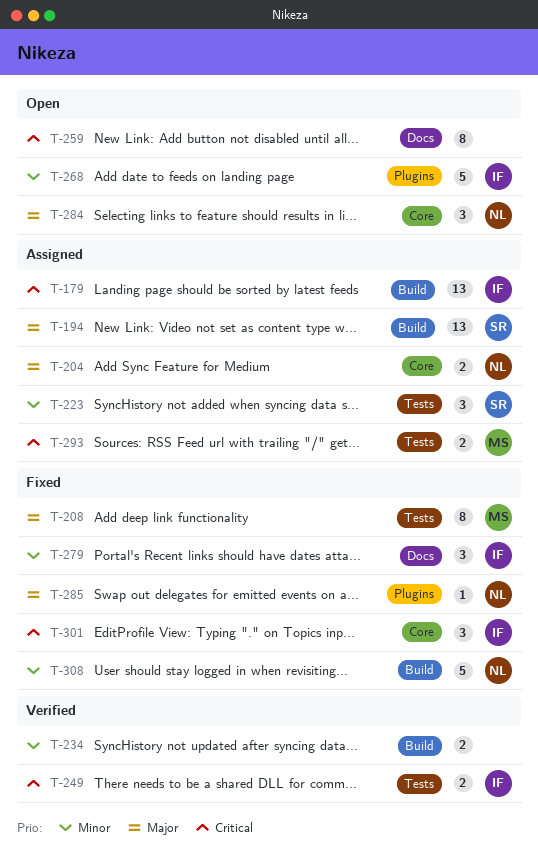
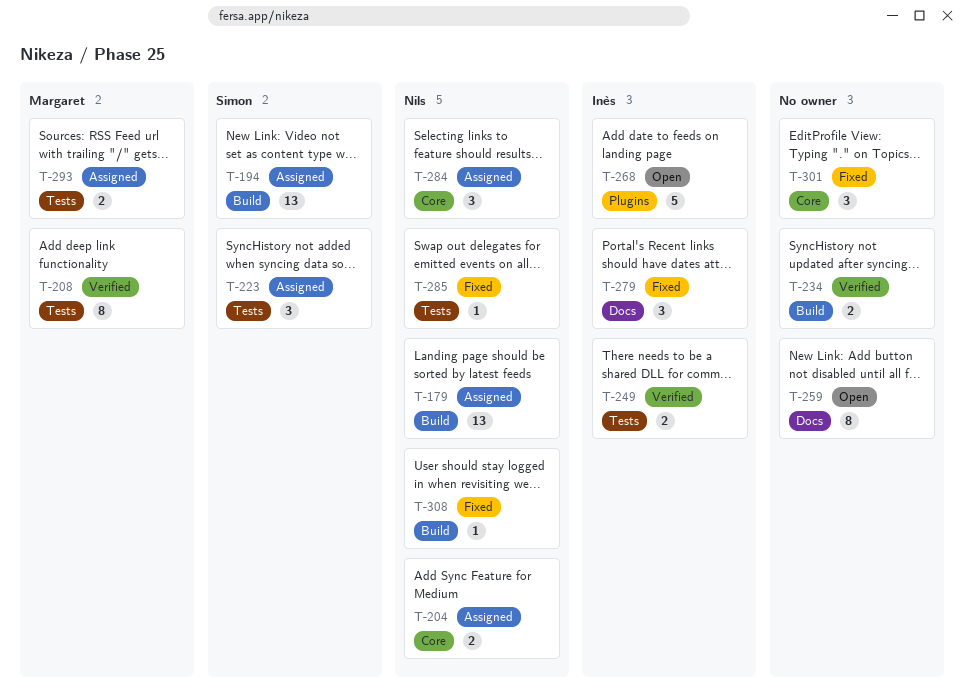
T-179, owner: Inès -> Nils
T-208, status: Fixed -> Verified
T-284, status: Open -> Assigned
T-285, label: Plugins -> Tests
T-301, owner: Inès -> none
T-308, estimate: 5 -> 1

